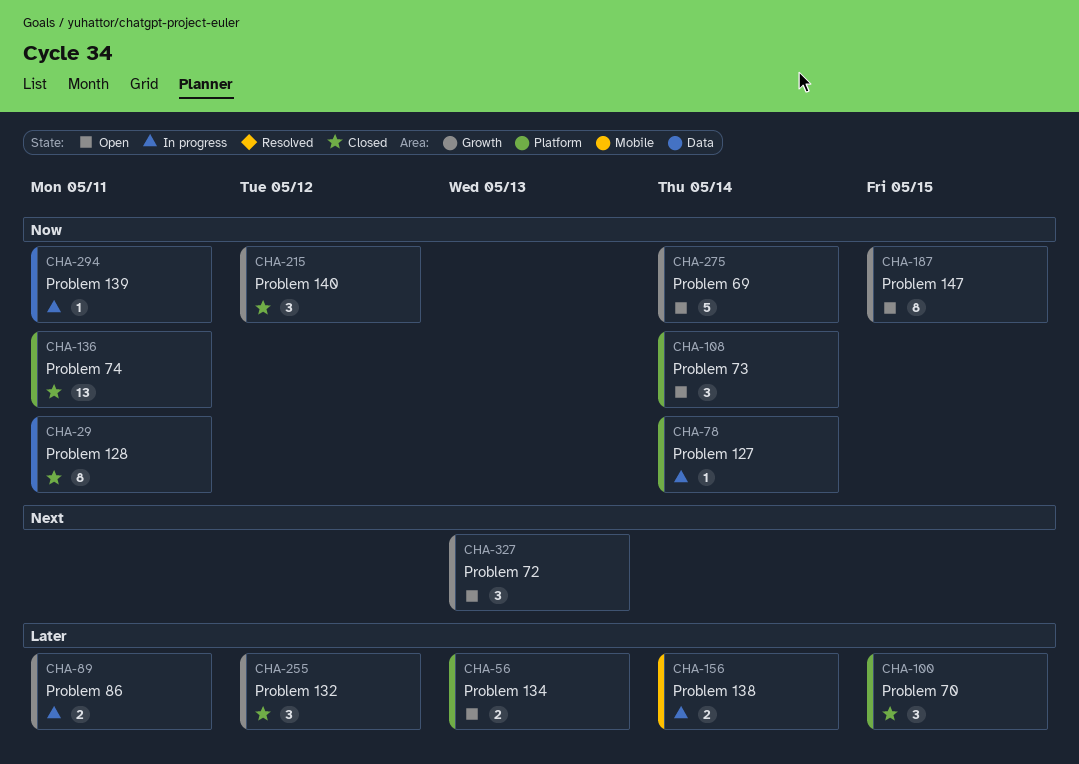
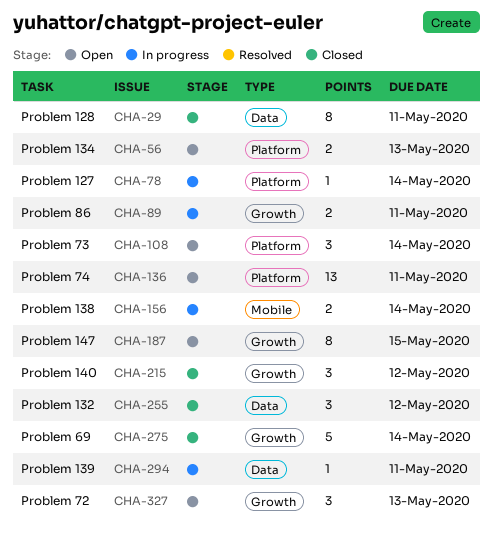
CHA-100: present -> none
CHA-136, status: Closed -> Open
CHA-255, label: Growth -> Data
CHA-275, status: Open -> Closed

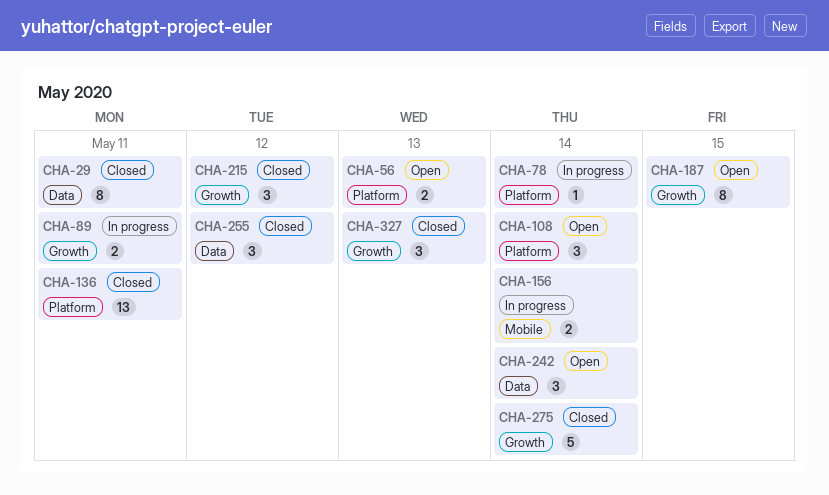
CHA-136, status: Open -> Closed
CHA-242: none -> present
CHA-294: present -> none
CHA-327, status: Open -> Closed

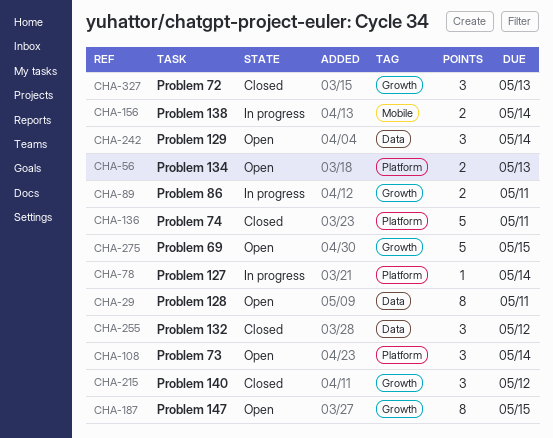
CHA-29, status: Closed -> Open
CHA-136, estimate: 13 -> 5
CHA-275, status: Closed -> Open
CHA-275, due: May 14 -> May 15

